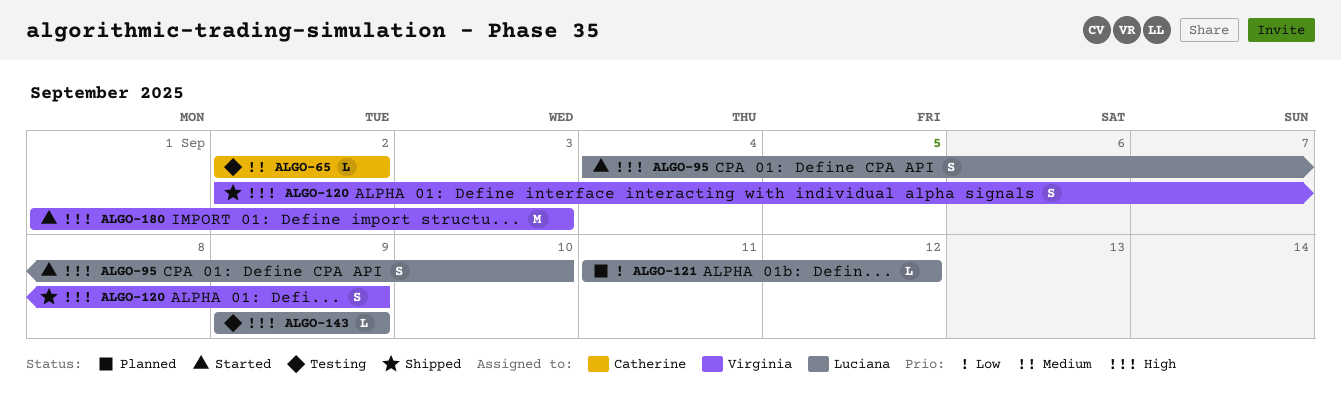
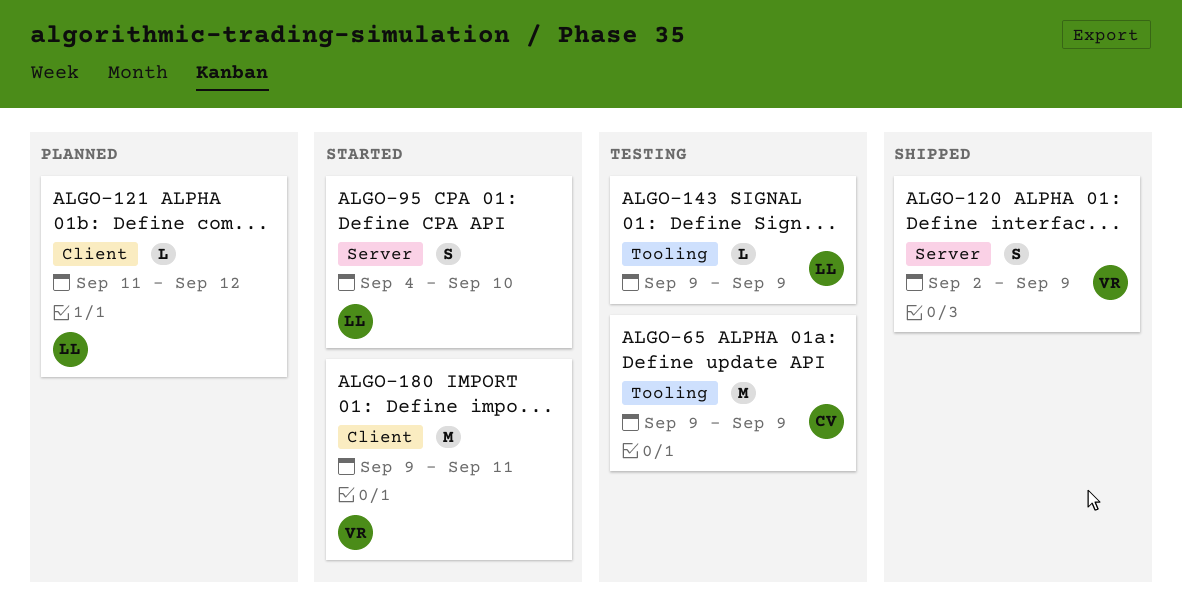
ALGO-65, estimate: L -> M
ALGO-65, start: Sep 2 -> Sep 9
ALGO-65, due: Sep 2 -> Sep 9
ALGO-180, start: Sep 1 -> Sep 9
ALGO-180, due: Sep 3 -> Sep 11

